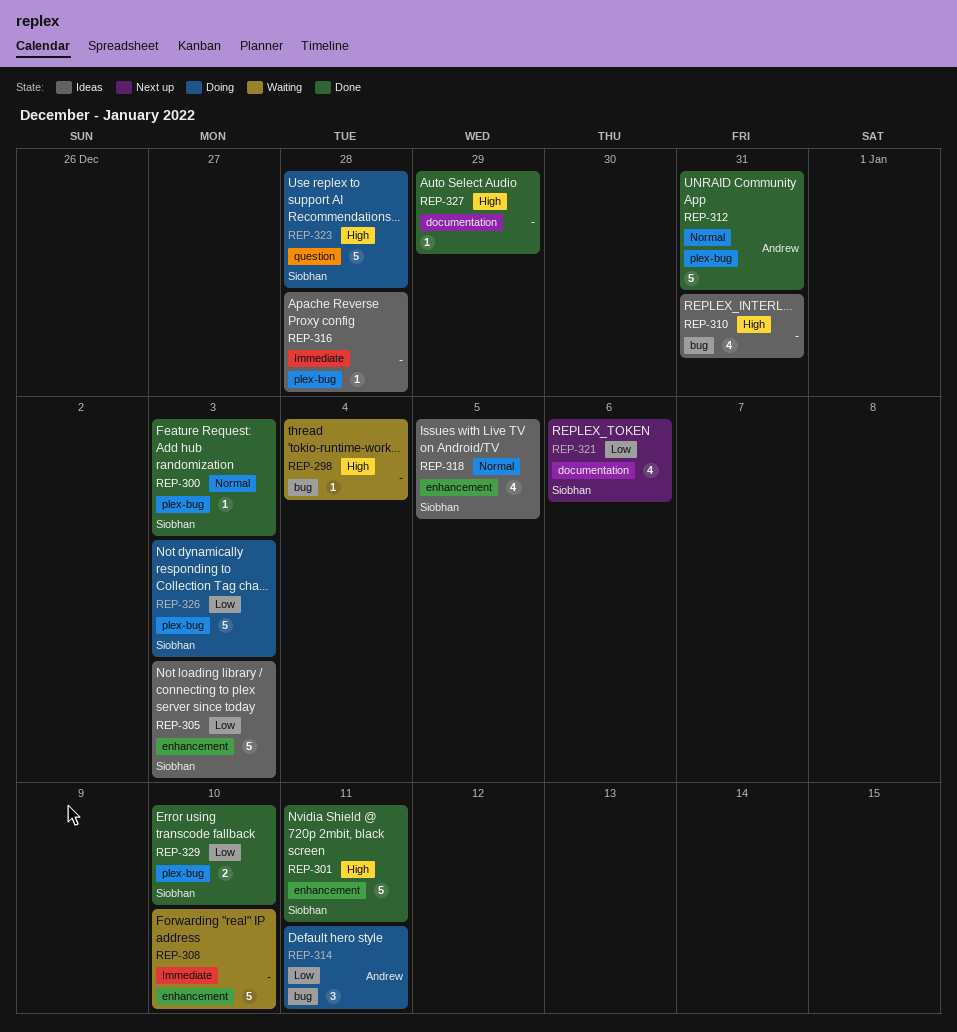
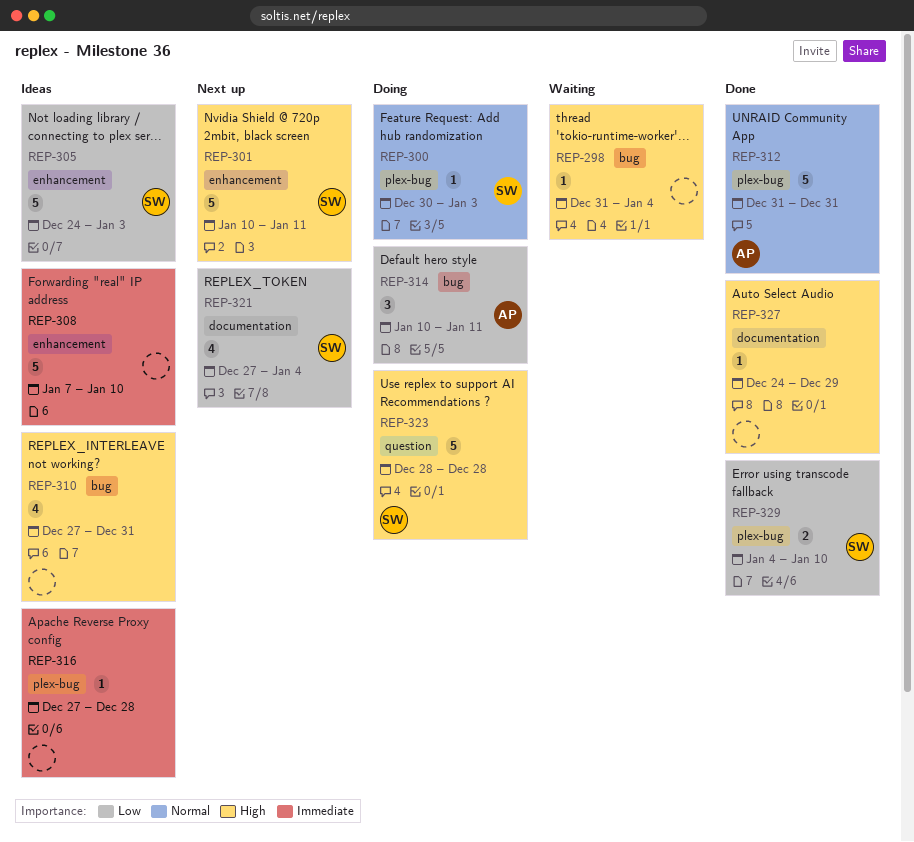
REP-300, status: Done -> Doing
REP-301, status: Done -> Next up
REP-308, status: Waiting -> Ideas
REP-318: present -> none
REP-321, due: Jan 6 -> Jan 4
REP-326: present -> none

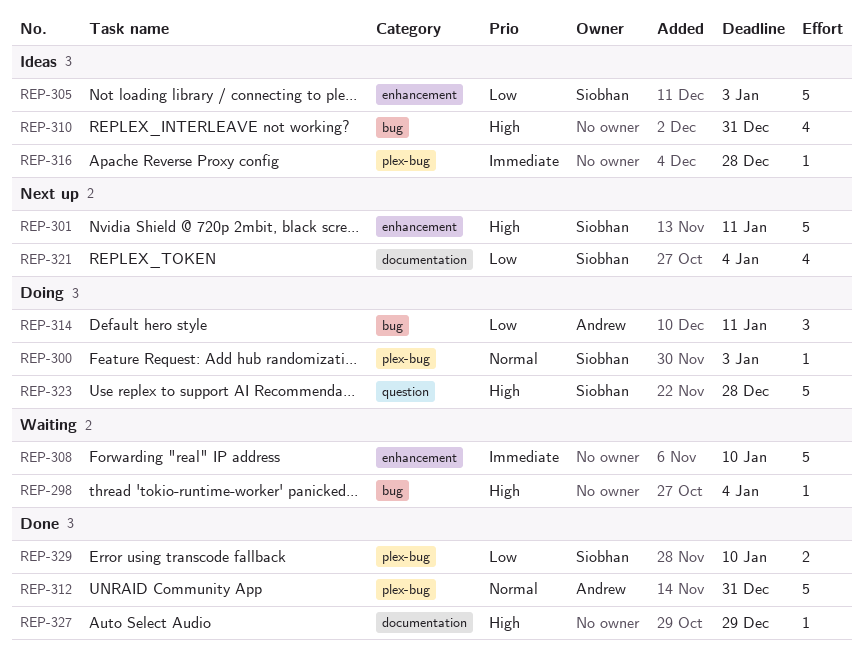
REP-308, status: Ideas -> Waiting

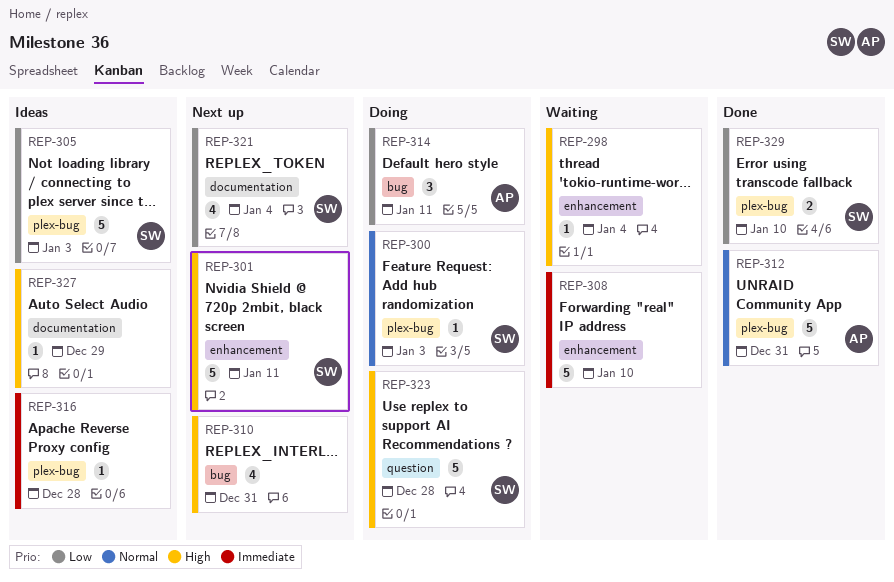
REP-298, label: bug -> enhancement
REP-305, label: enhancement -> plex-bug
REP-310, status: Ideas -> Next up
REP-327, status: Done -> Ideas

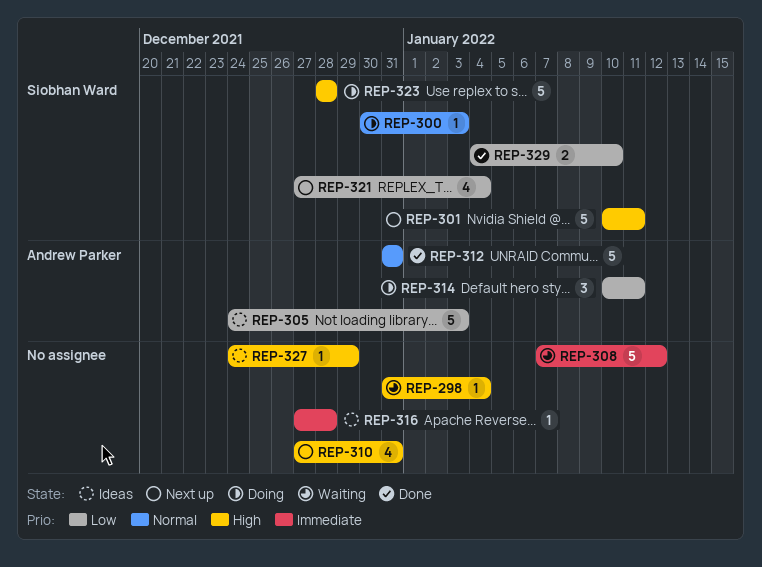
REP-305, owner: Siobhan Ward -> Andrew Parker
REP-308, due: Jan 10 -> Jan 12

